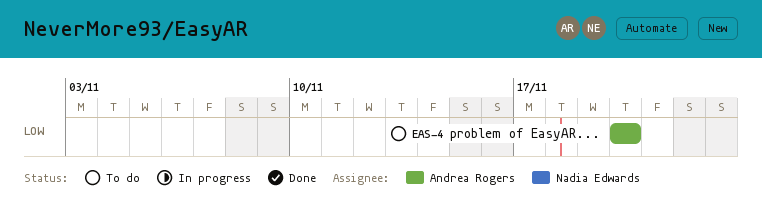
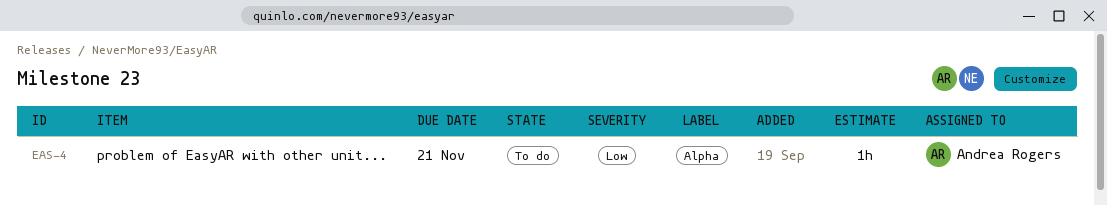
EAS-4, due: Nov 20 -> Nov 21

